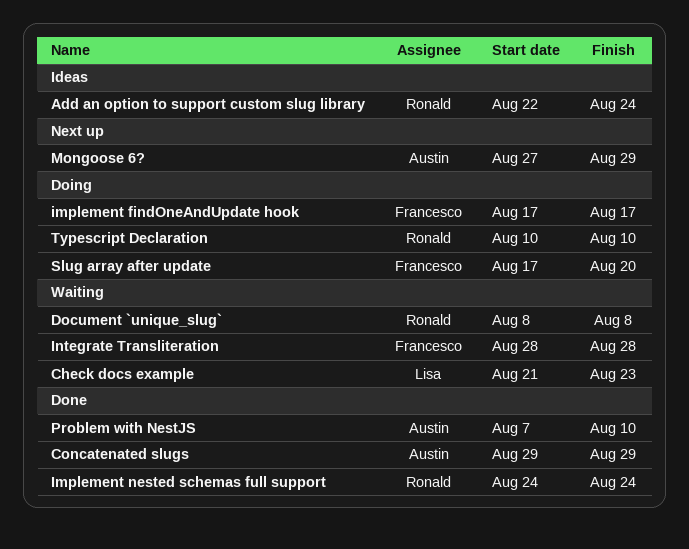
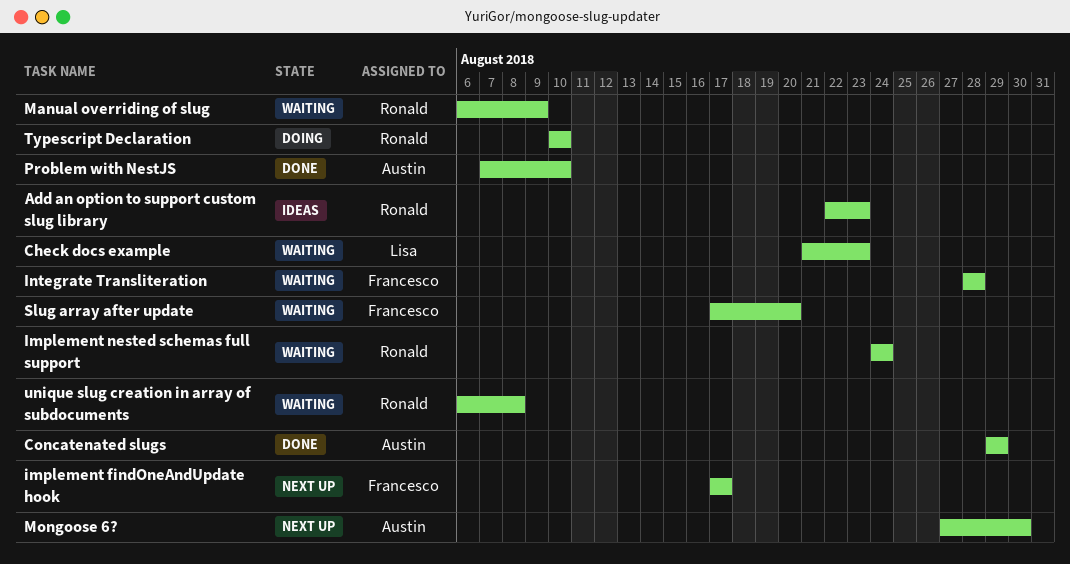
Add an option to support custom slug library, due: Aug 24 -> Aug 23
Document `unique_slug`: present -> none
implement findOneAndUpdate hook, status: Doing -> Next up
Implement nested schemas full support, status: Done -> Waiting
Manual overriding of slug: none -> present
Mongoose 6?, due: Aug 29 -> Aug 30
Slug array after update, status: Doing -> Waiting
unique slug creation in array of subdocuments: none -> present

